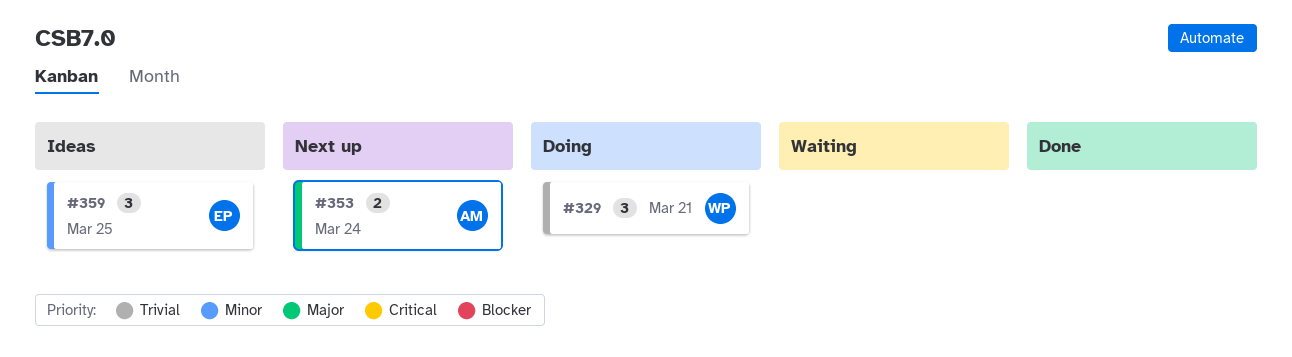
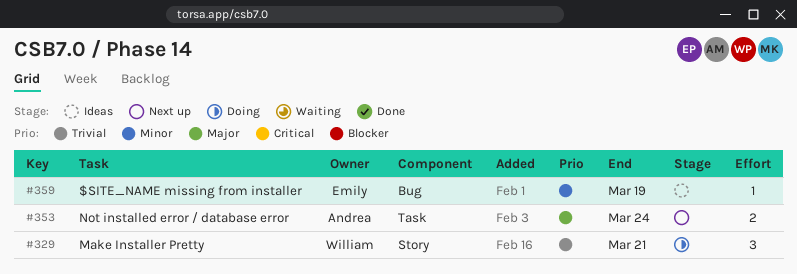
#359, estimate: 3 -> 1
#359, due: Mar 25 -> Mar 19

